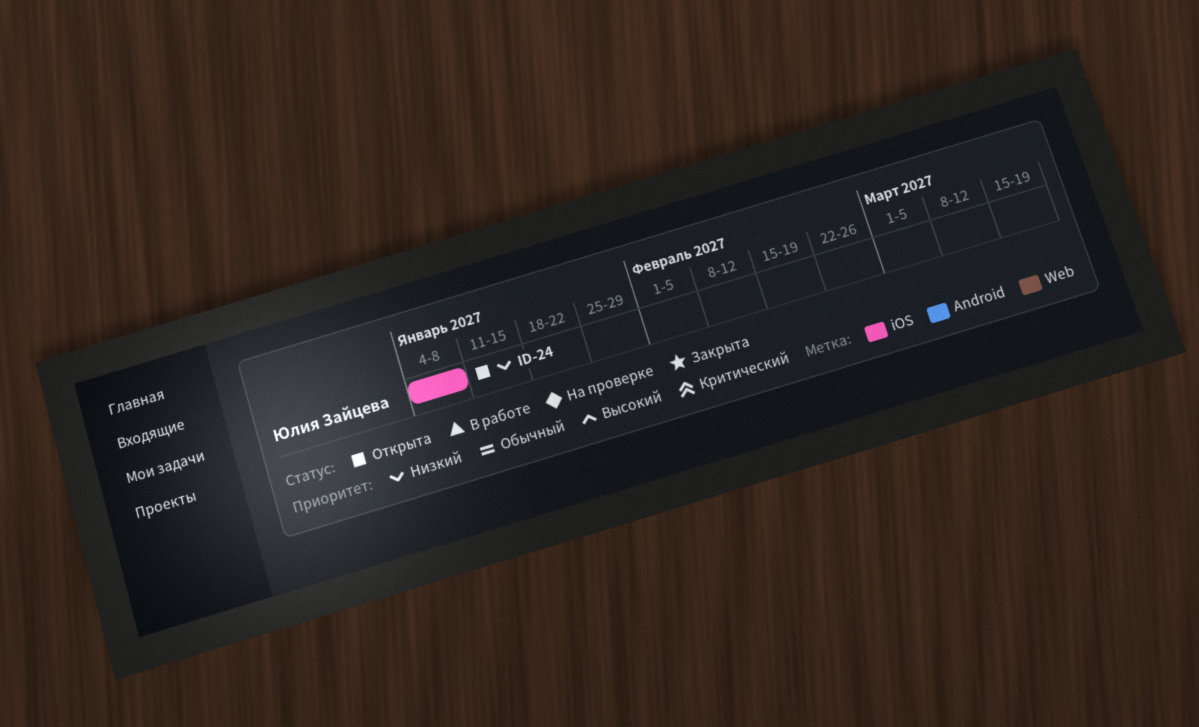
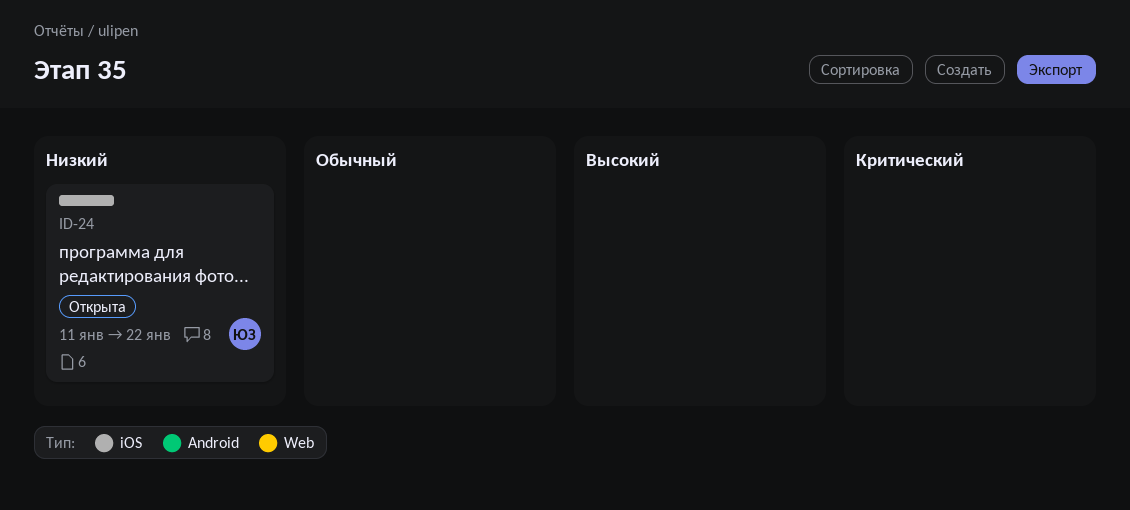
ID-24, start: Jan 4 -> Jan 11
ID-24, due: Jan 8 -> Jan 22

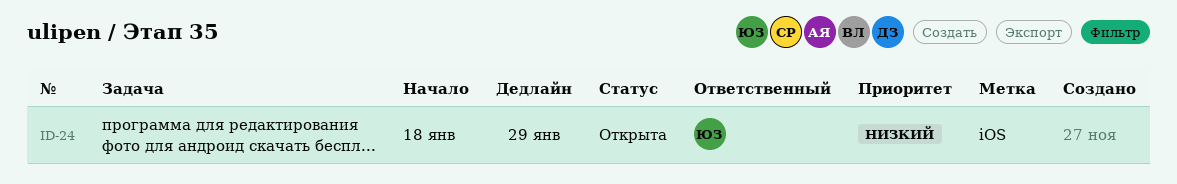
ID-24, start: Jan 11 -> Jan 18
ID-24, due: Jan 22 -> Jan 29

